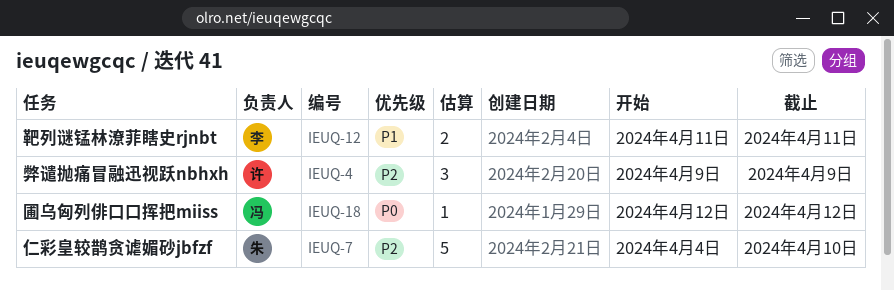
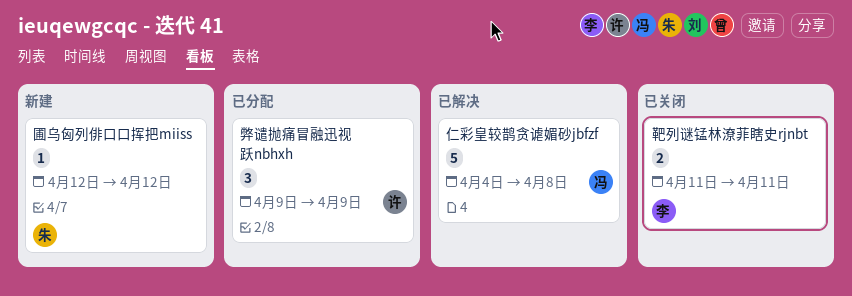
仁彩皇较鹊贪谑媚砂jbfzf, owner: 朱 -> 冯
仁彩皇较鹊贪谑媚砂jbfzf, due: Apr 10 -> Apr 8
圃乌匈列俳口口挥把miiss, owner: 冯 -> 朱

